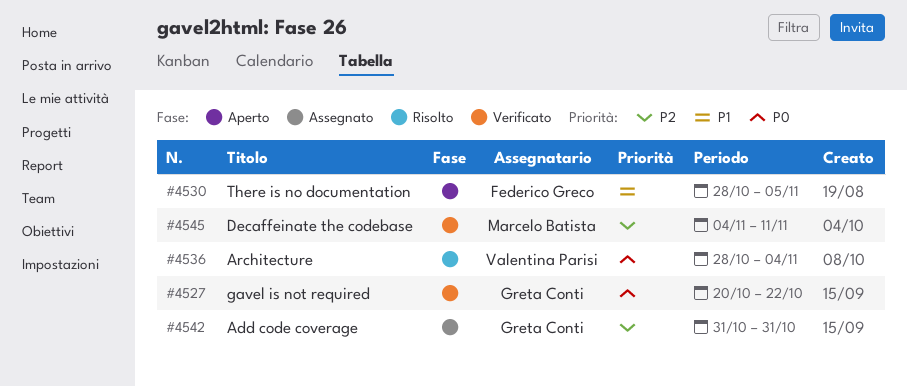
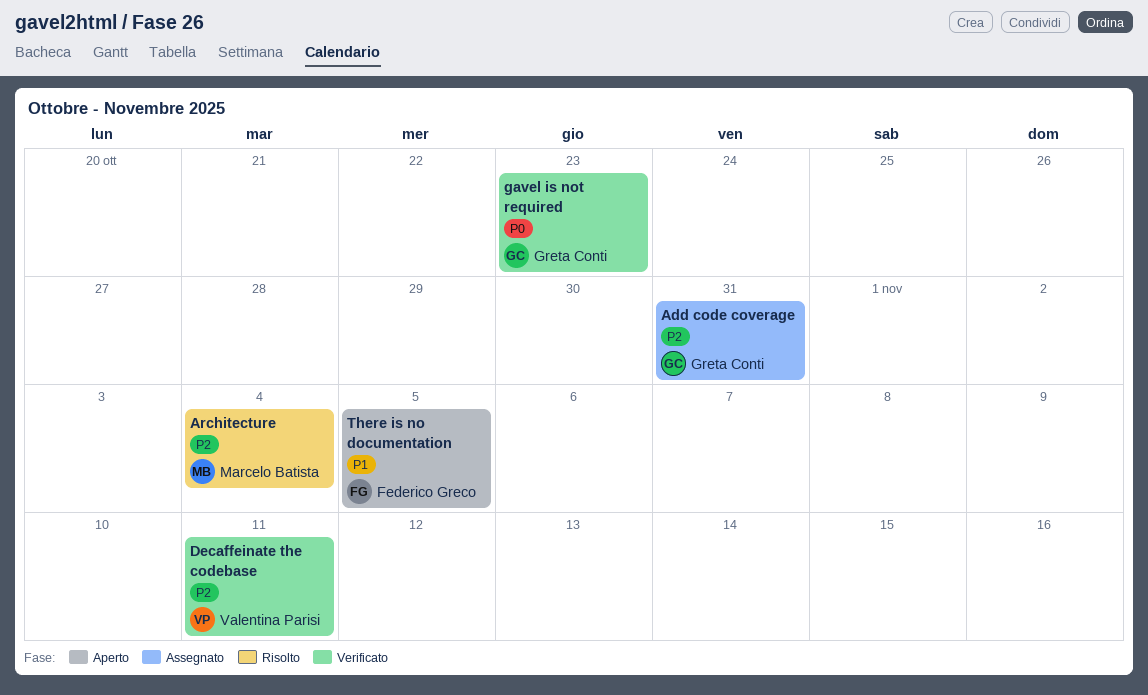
Architecture, owner: Valentina Parisi -> Marcelo Batista
Architecture, priority: P0 -> P2
Decaffeinate the codebase, owner: Marcelo Batista -> Valentina Parisi
gavel is not required, due: Oct 22 -> Oct 23

